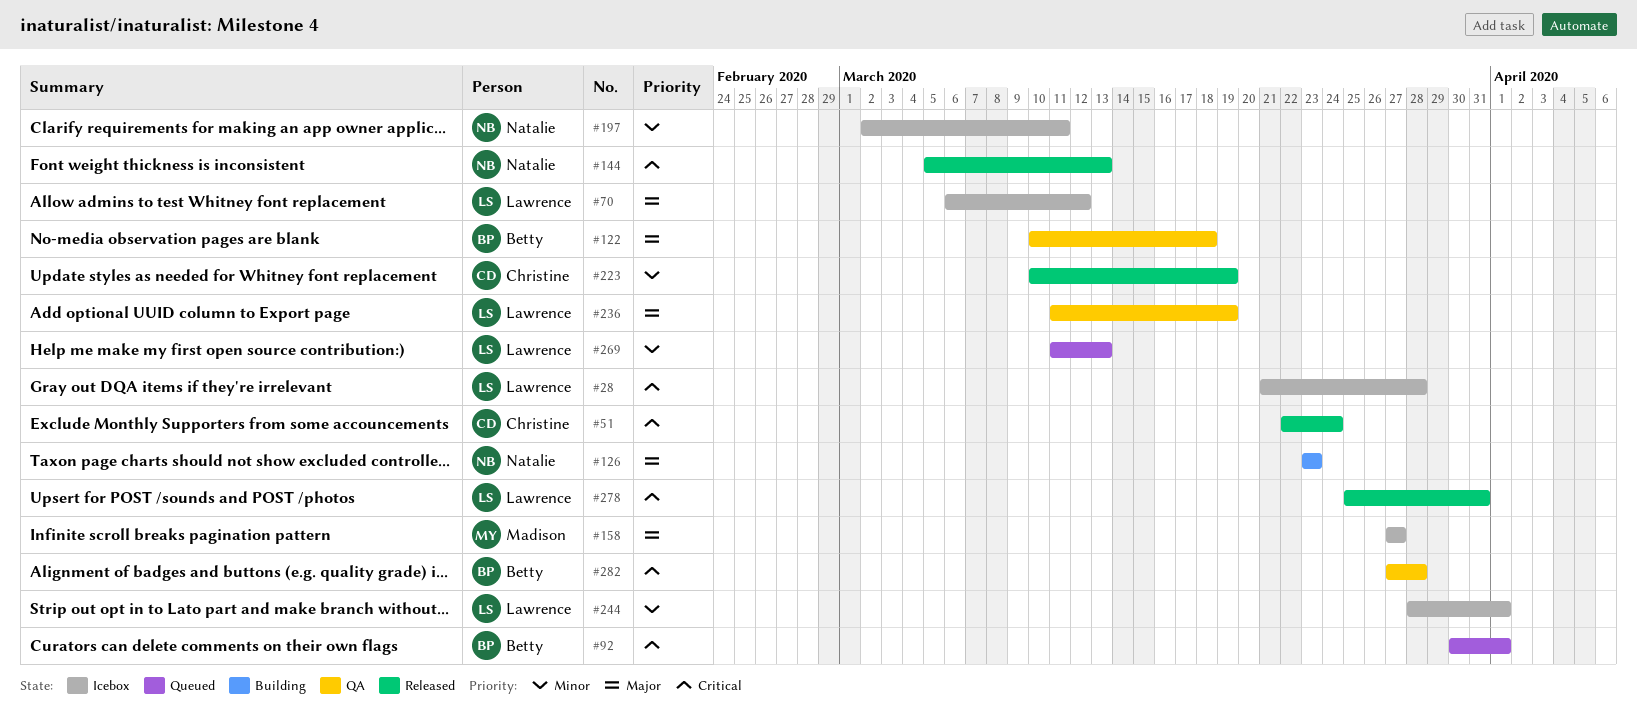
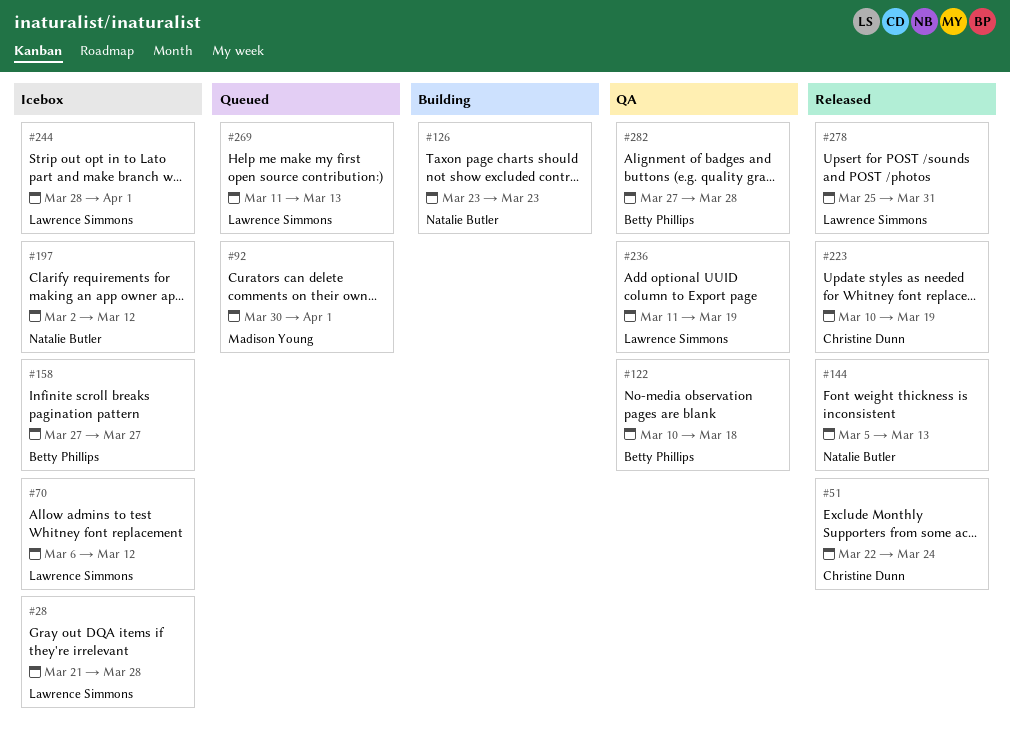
#92, owner: Betty Phillips -> Madison Young
#158, owner: Madison Young -> Betty Phillips
#197, due: Mar 11 -> Mar 12

